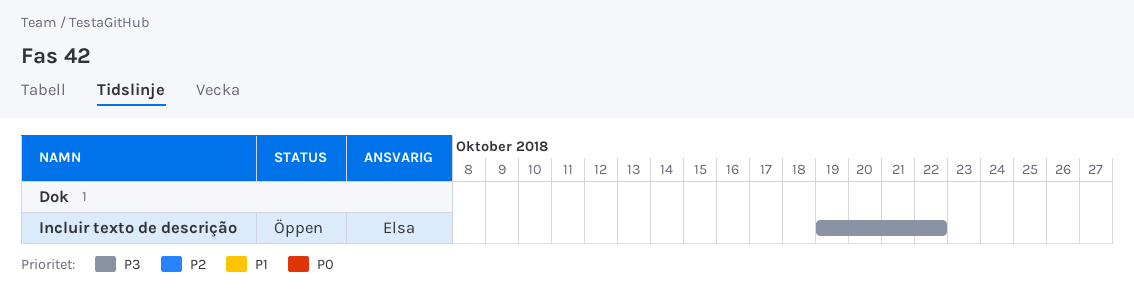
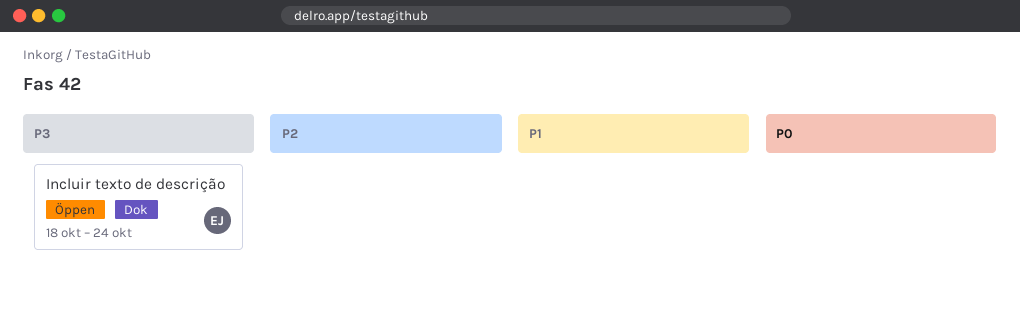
Incluir texto de descrição, start: Oct 19 -> Oct 18
Incluir texto de descrição, due: Oct 22 -> Oct 24

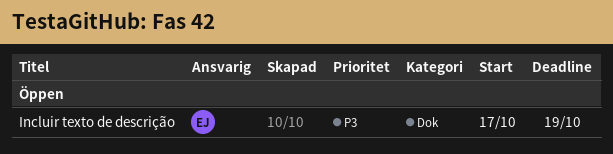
Incluir texto de descrição, start: Oct 18 -> Oct 17
Incluir texto de descrição, due: Oct 24 -> Oct 19

